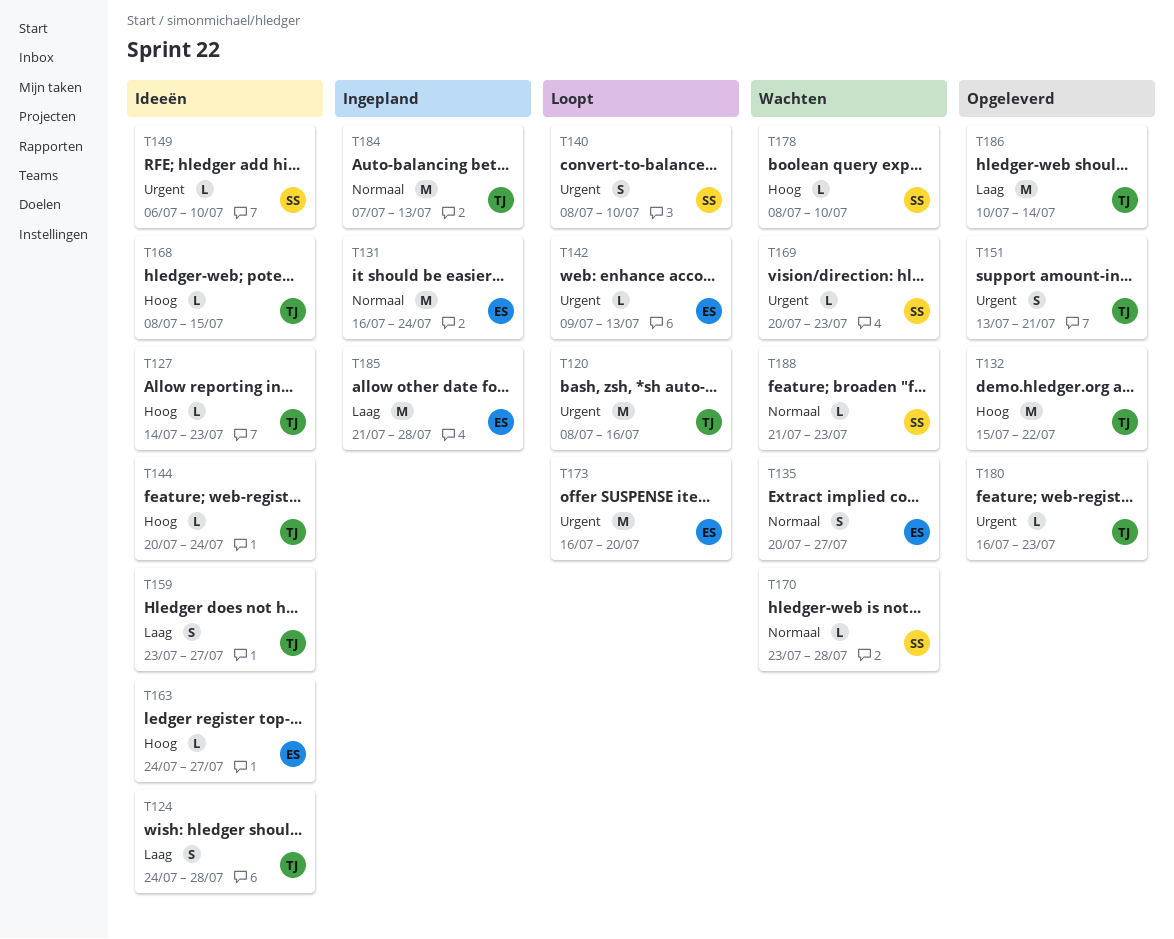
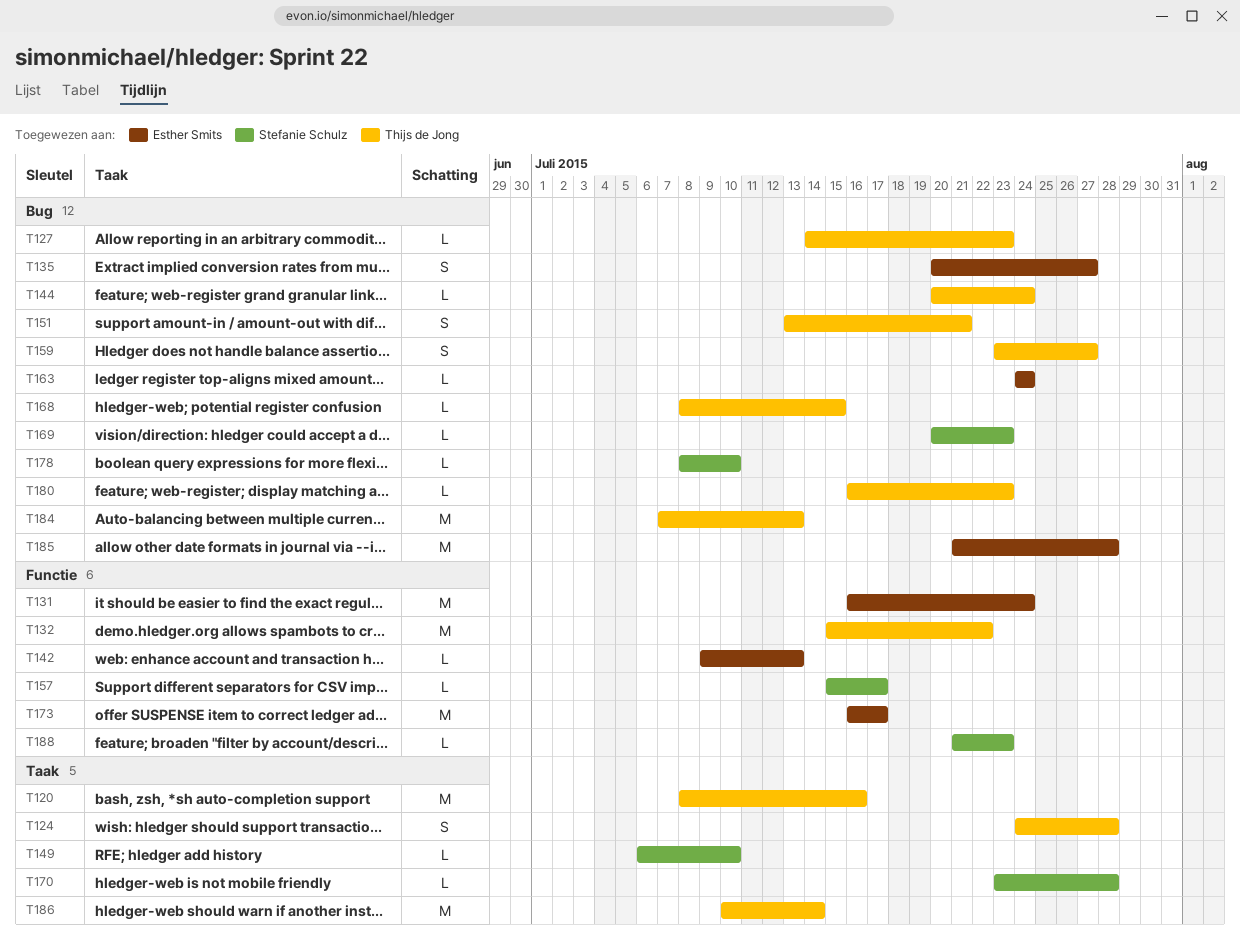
T140: present -> none
T157: none -> present
T163, due: Jul 27 -> Jul 24
T173, due: Jul 20 -> Jul 17

